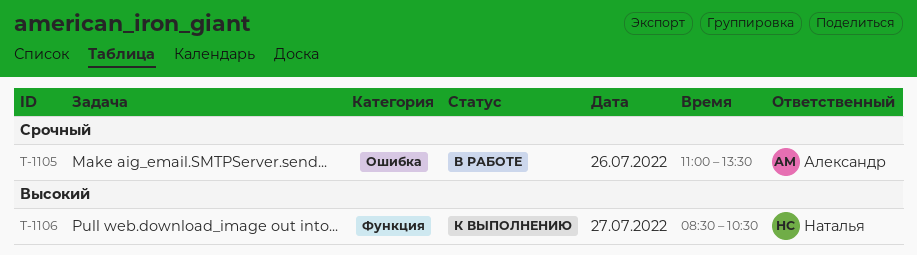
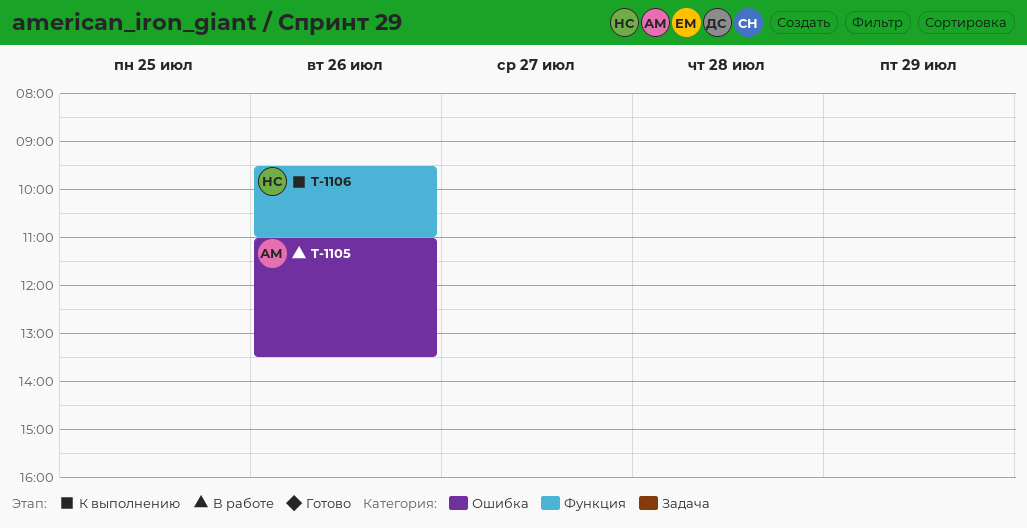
T-1106, day: Jul 27 -> Jul 26
T-1106, begins: 08:30 -> 09:30
T-1106, ends: 10:30 -> 11:00

